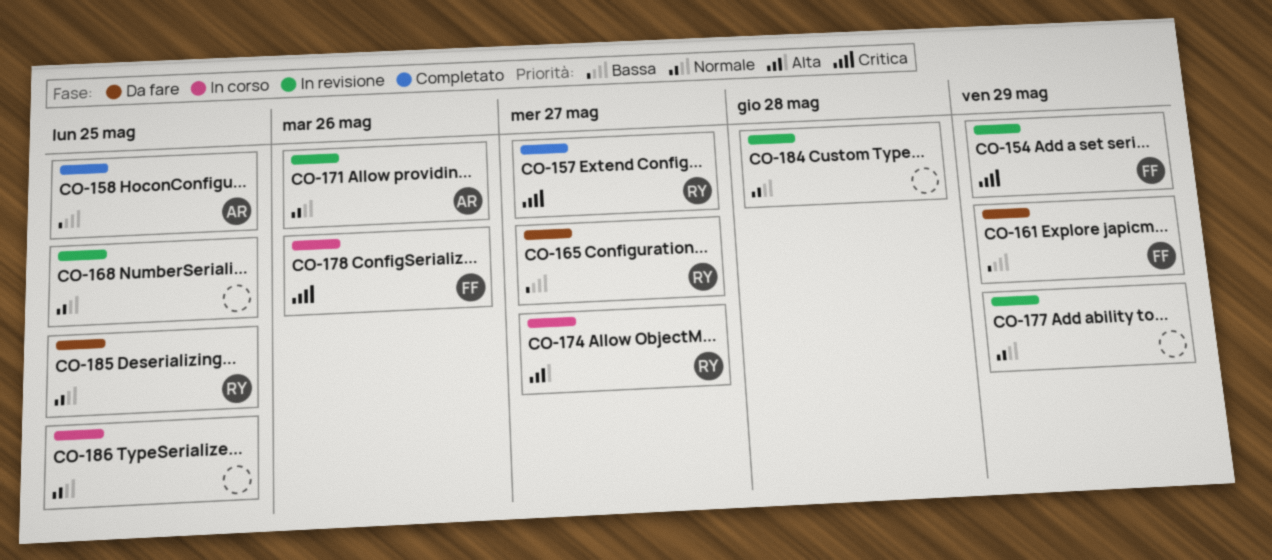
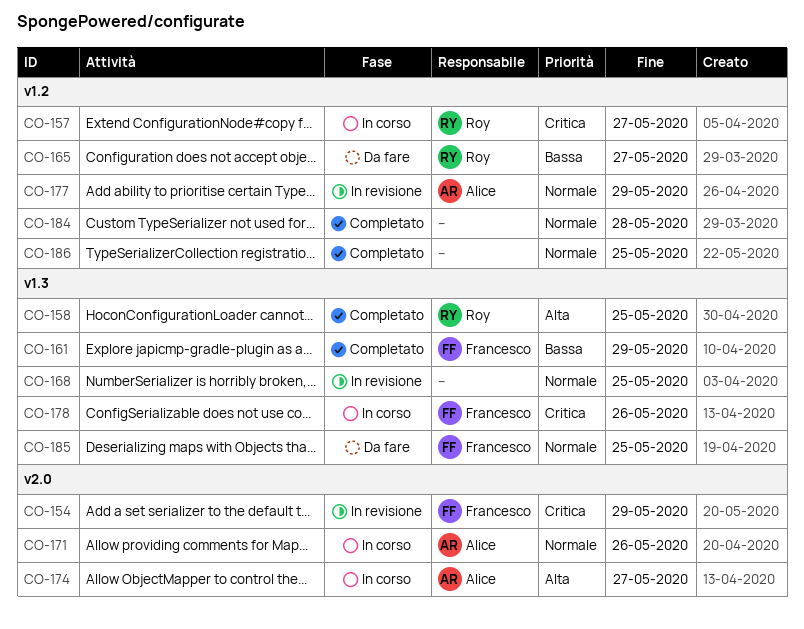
CO-157, status: Completato -> In corso
CO-158, owner: Alice -> Roy
CO-158, priority: Bassa -> Alta
CO-161, status: Da fare -> Completato
CO-171, status: In revisione -> In corso
CO-174, owner: Roy -> Alice
CO-177, owner: none -> Alice
CO-184, status: In revisione -> Completato
CO-185, owner: Roy -> Francesco
CO-186, status: In corso -> Completato

